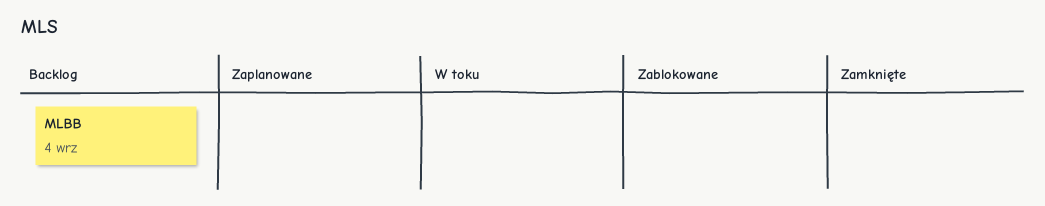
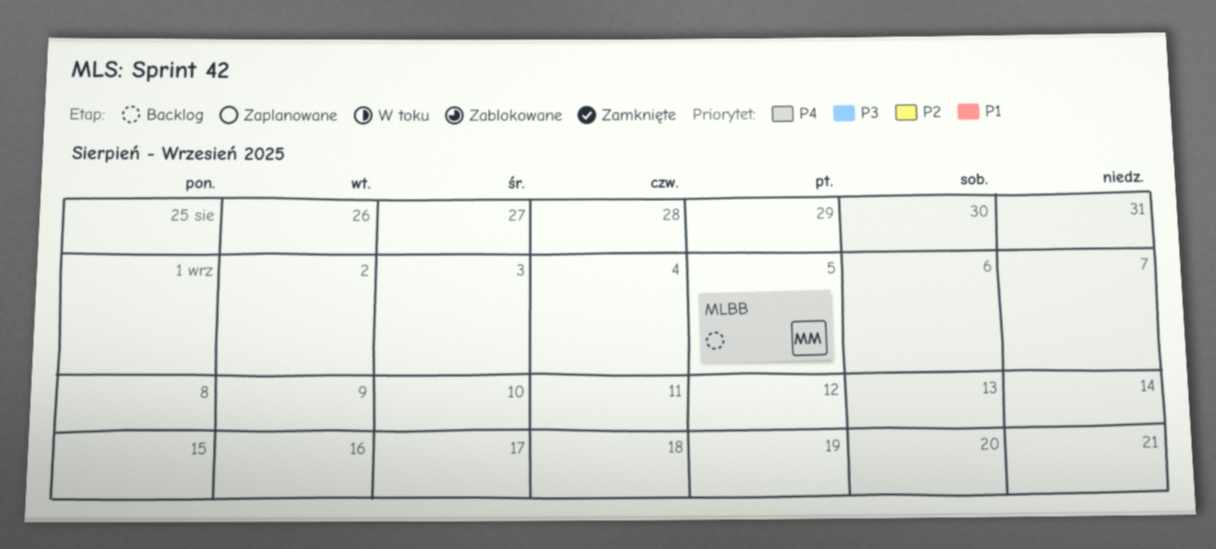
MLBB, due: Sep 4 -> Sep 5

